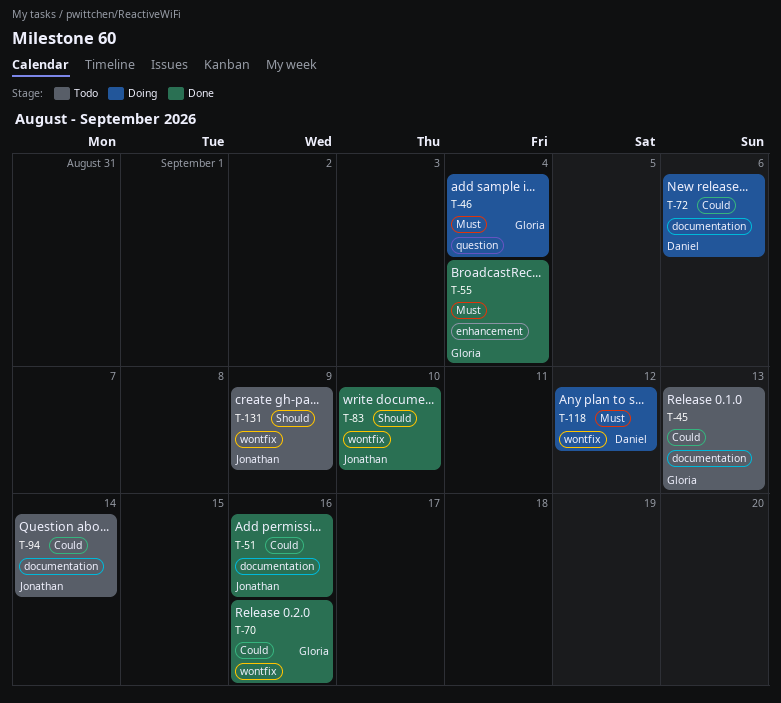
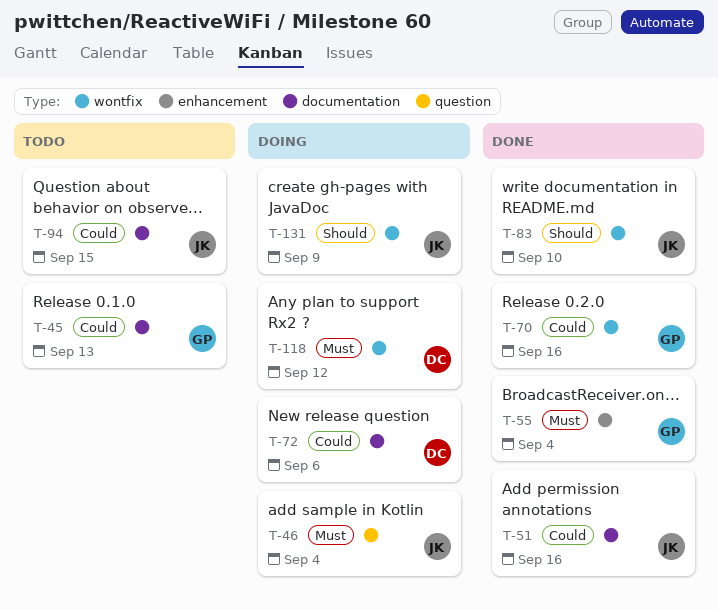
T-46, owner: Gloria -> Jonathan
T-94, due: Sep 14 -> Sep 15
T-131, status: Todo -> Doing

